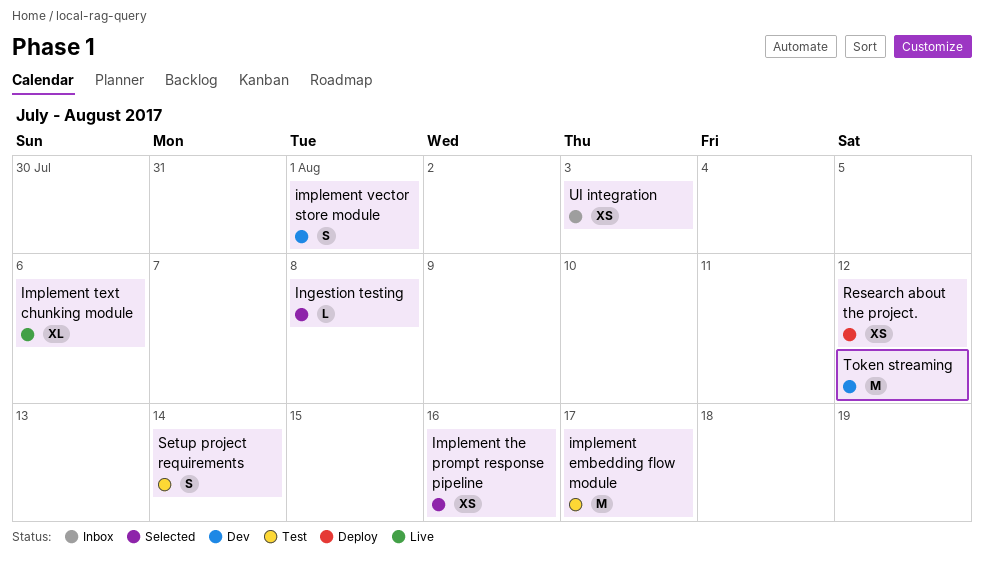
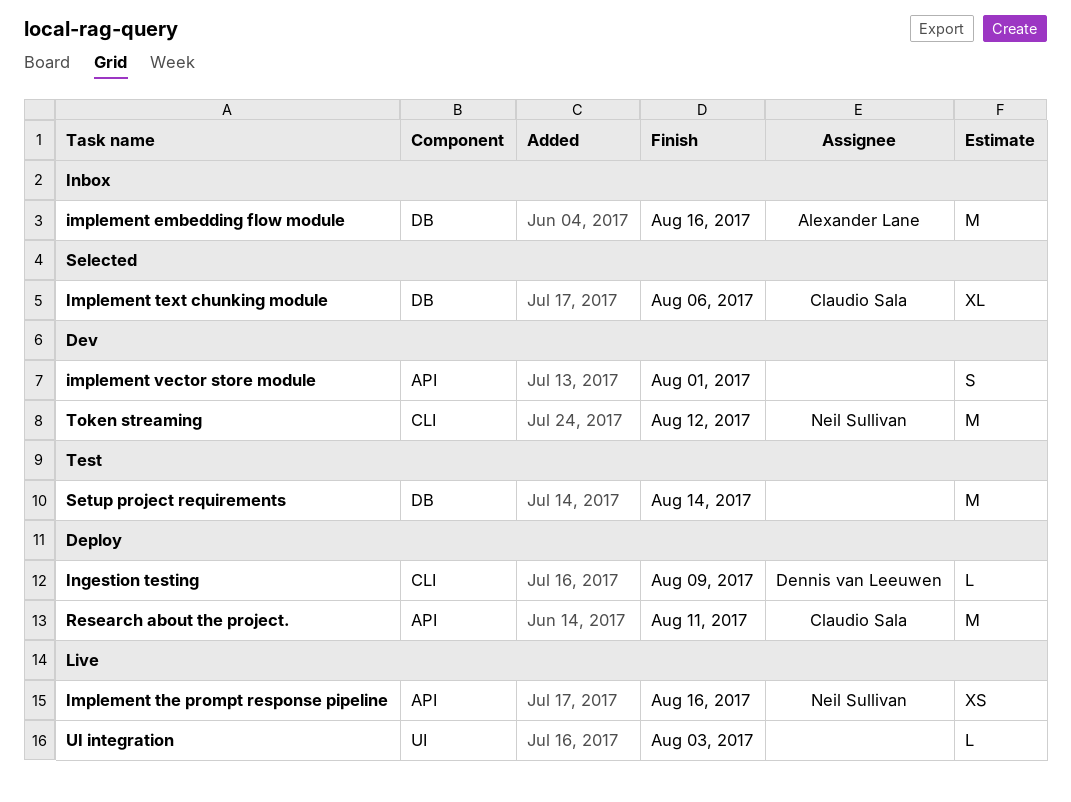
implement embedding flow module, status: Test -> Inbox
implement embedding flow module, due: Aug 17 -> Aug 16
Implement text chunking module, status: Live -> Selected
Implement the prompt response pipeline, status: Selected -> Live
Ingestion testing, status: Selected -> Deploy
Ingestion testing, due: Aug 8 -> Aug 9
Research about the project., estimate: XS -> M
Research about the project., due: Aug 12 -> Aug 11
Setup project requirements, estimate: S -> M
UI integration, status: Inbox -> Live
UI integration, estimate: XS -> L

